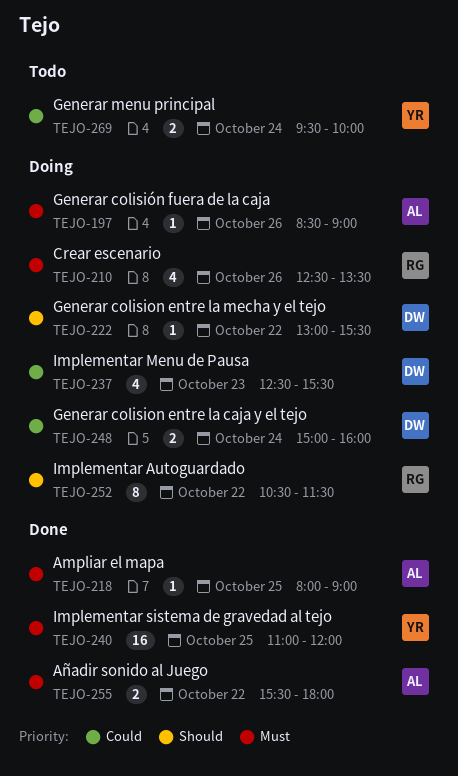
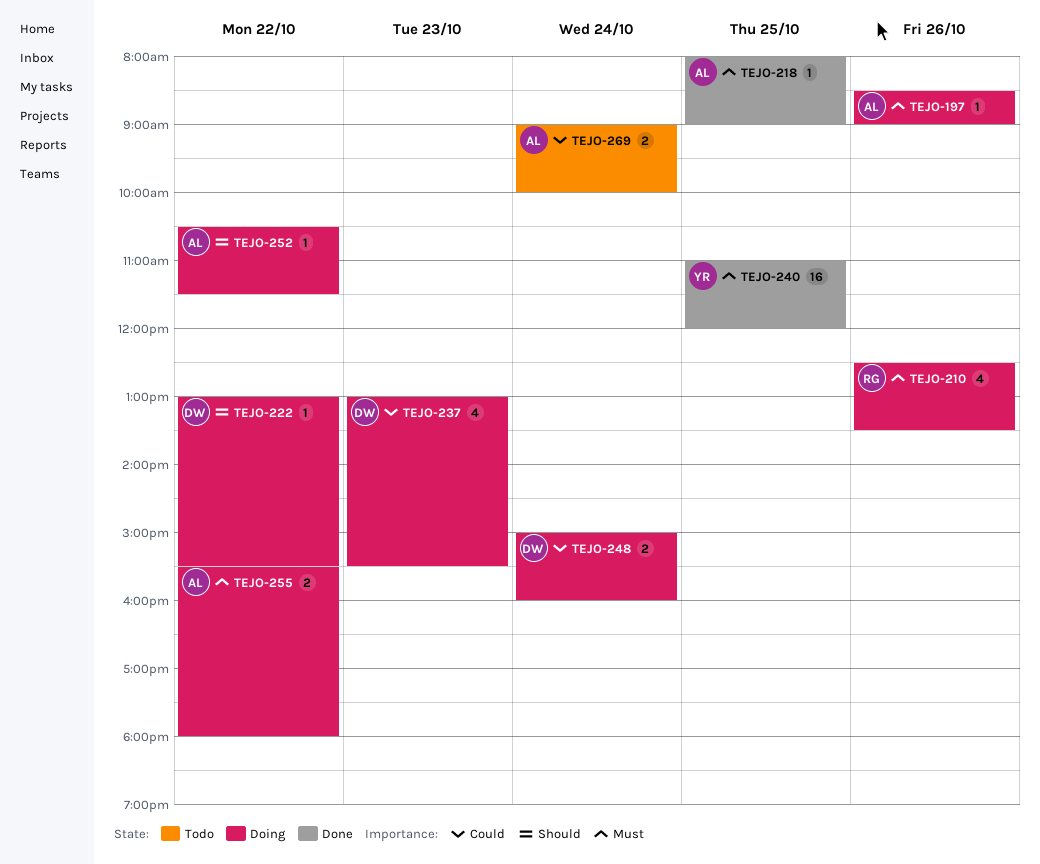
TEJO-237, begins: 12:30 -> 13:00
TEJO-252, owner: RG -> AL
TEJO-252, estimate: 8 -> 1
TEJO-255, status: Done -> Doing
TEJO-269, owner: YR -> AL
TEJO-269, begins: 09:30 -> 09:00

